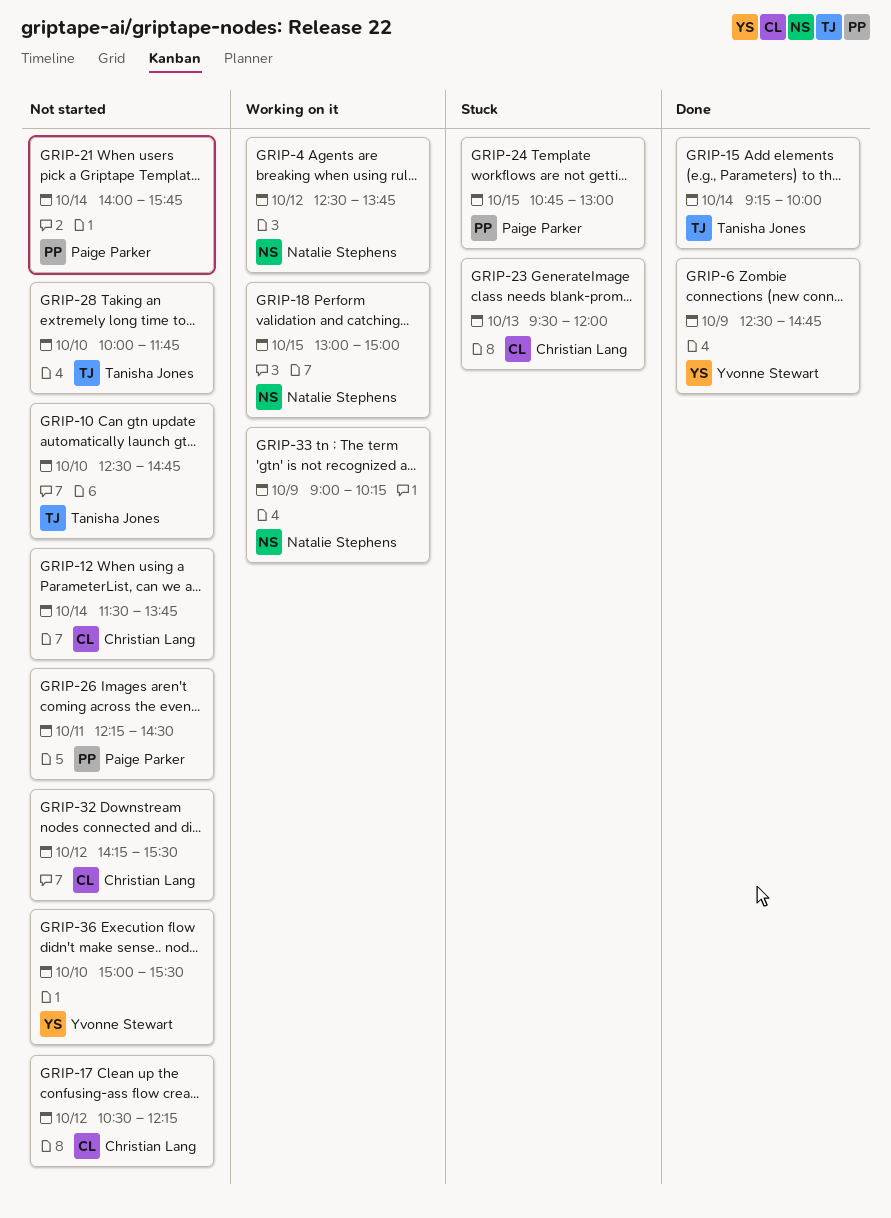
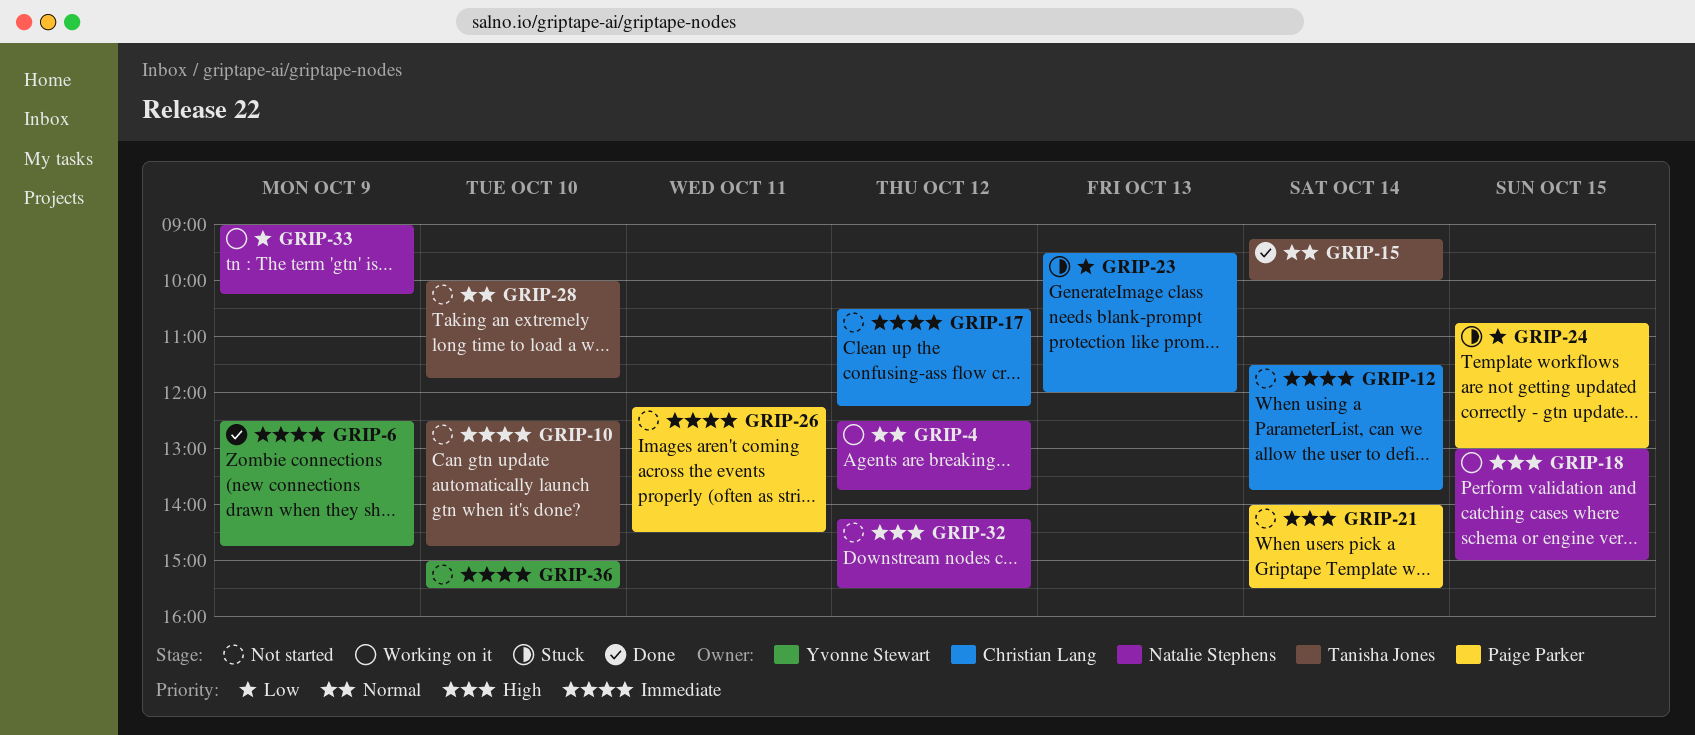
GRIP-21, ends: 15:45 -> 15:30
GRIP-32, owner: Christian Lang -> Natalie Stephens

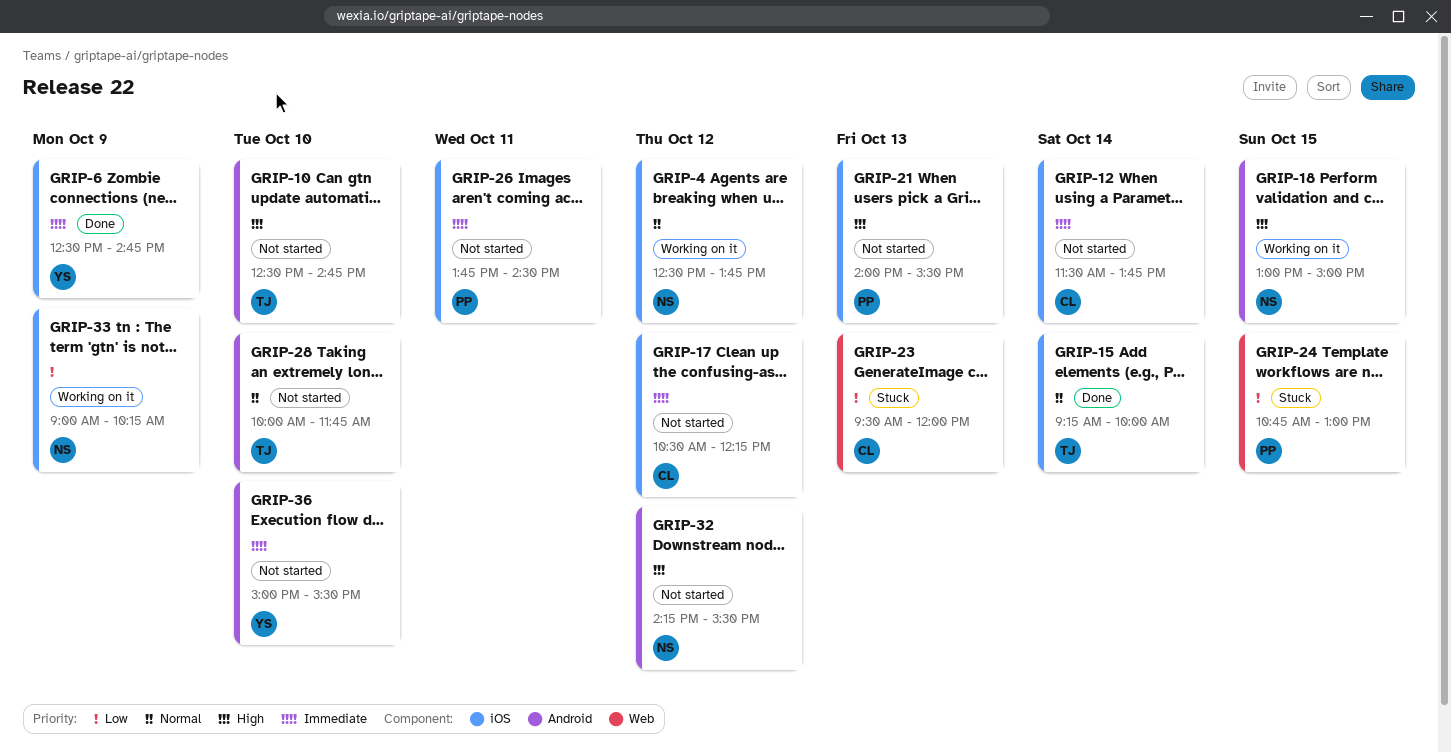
GRIP-10, priority: Immediate -> High
GRIP-21, day: Oct 14 -> Oct 13
GRIP-26, begins: 12:15 -> 13:45

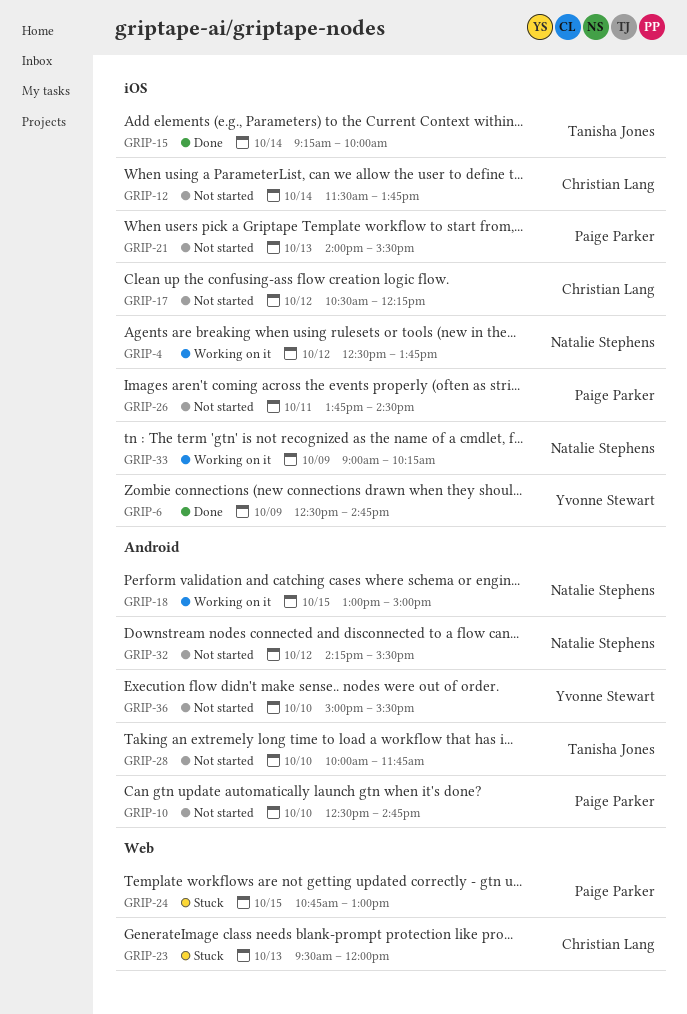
GRIP-10, owner: Tanisha Jones -> Paige Parker

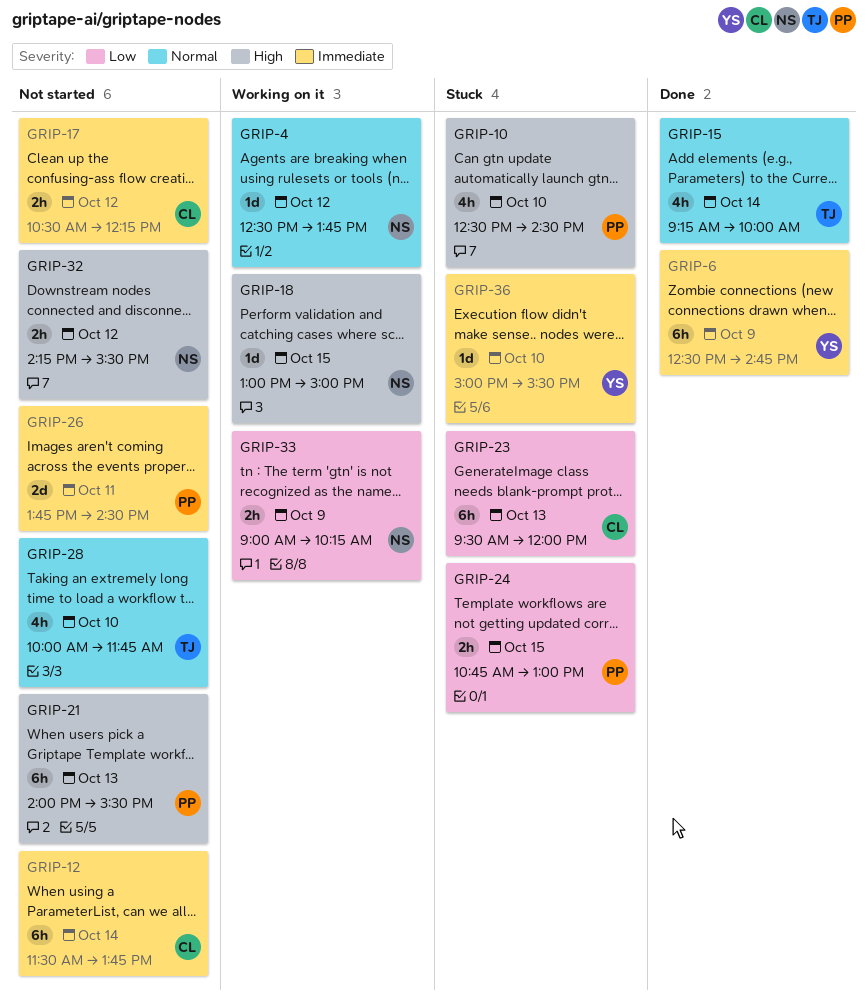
GRIP-10, status: Not started -> Stuck
GRIP-10, ends: 14:45 -> 14:30
GRIP-36, status: Not started -> Stuck

